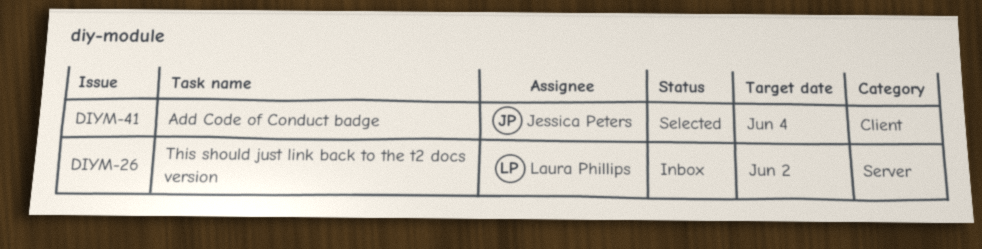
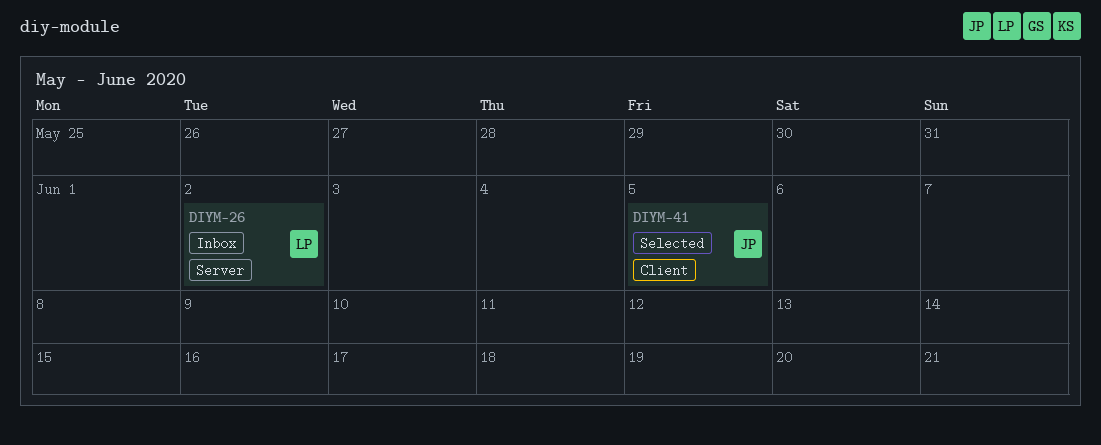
DIYM-41, due: Jun 4 -> Jun 5

